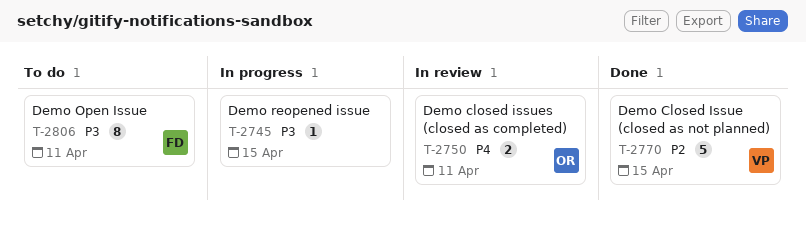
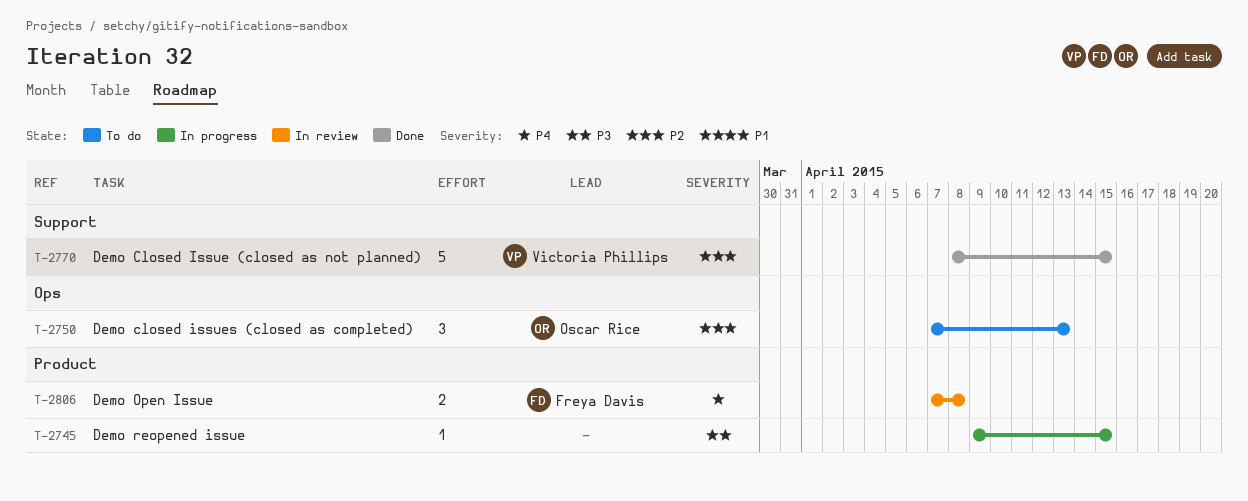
T-2750, status: In review -> To do
T-2750, priority: P4 -> P2
T-2750, estimate: 2 -> 3
T-2750, due: Apr 11 -> Apr 13
T-2806, status: To do -> In review
T-2806, priority: P3 -> P4
T-2806, estimate: 8 -> 2
T-2806, due: Apr 11 -> Apr 8

